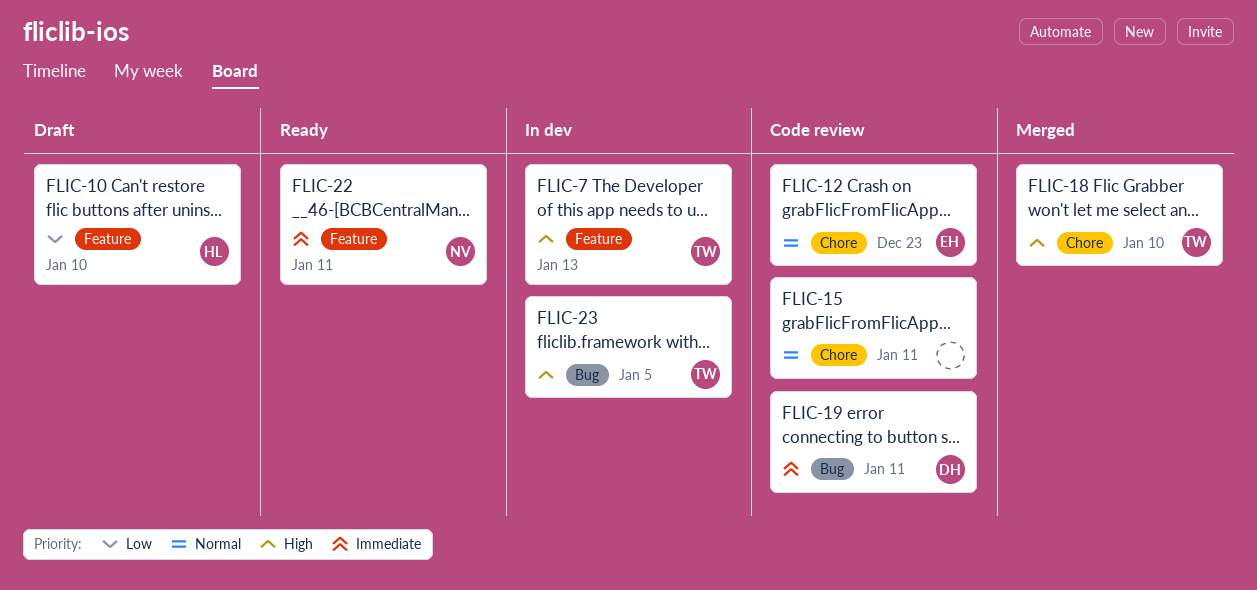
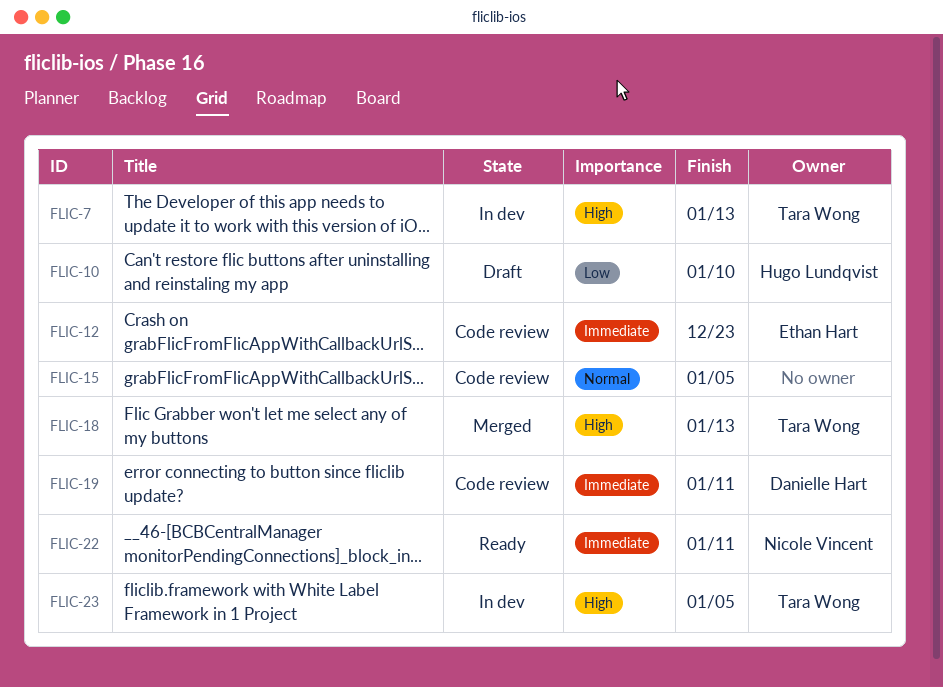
FLIC-12, priority: Normal -> Immediate
FLIC-15, due: Jan 11 -> Jan 5
FLIC-18, due: Jan 10 -> Jan 13

